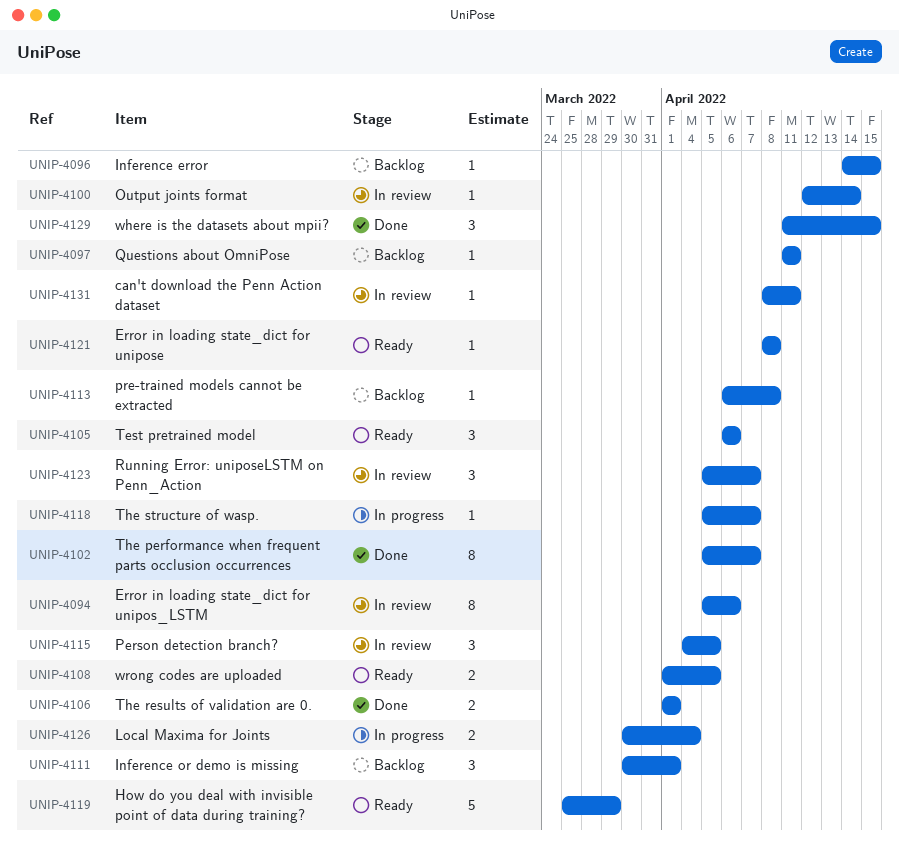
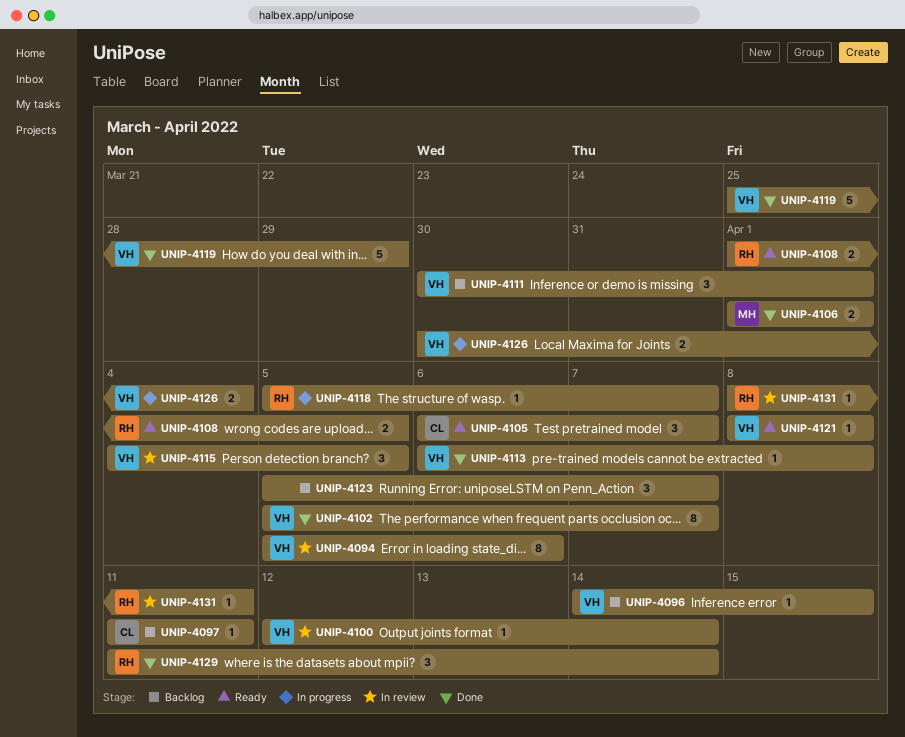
UNIP-4105, due: Apr 6 -> Apr 7
UNIP-4113, status: Backlog -> Done
UNIP-4119, status: Ready -> Done
UNIP-4123, status: In review -> Backlog
UNIP-4129, due: Apr 15 -> Apr 14

